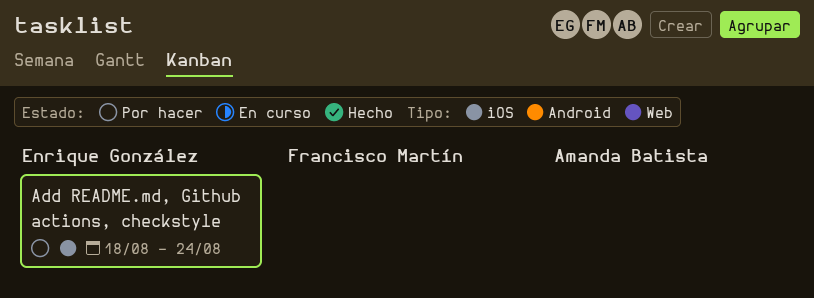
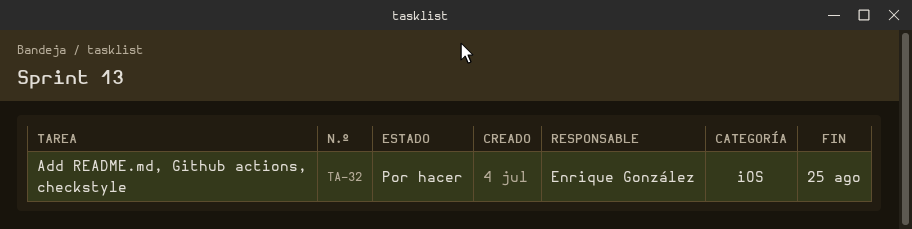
Add README.md, Github actions, checkstyle, due: Aug 24 -> Aug 25

